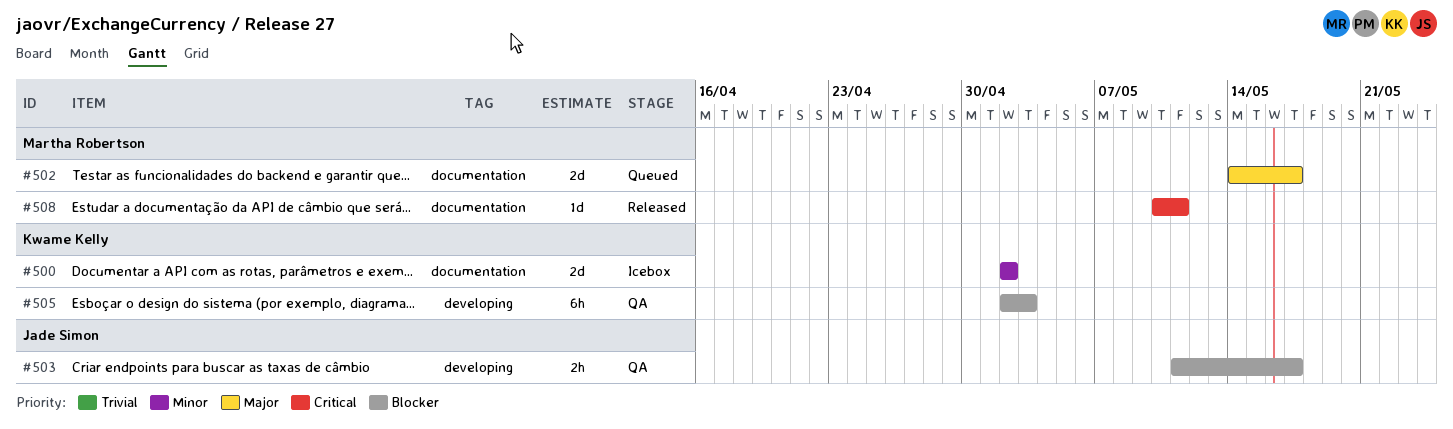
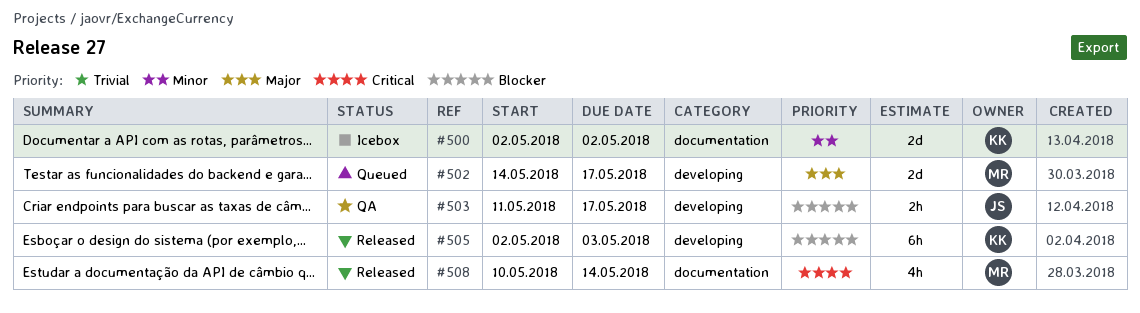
#502, label: documentation -> developing
#505, status: QA -> Released
#508, estimate: 1d -> 4h
#508, due: May 11 -> May 14

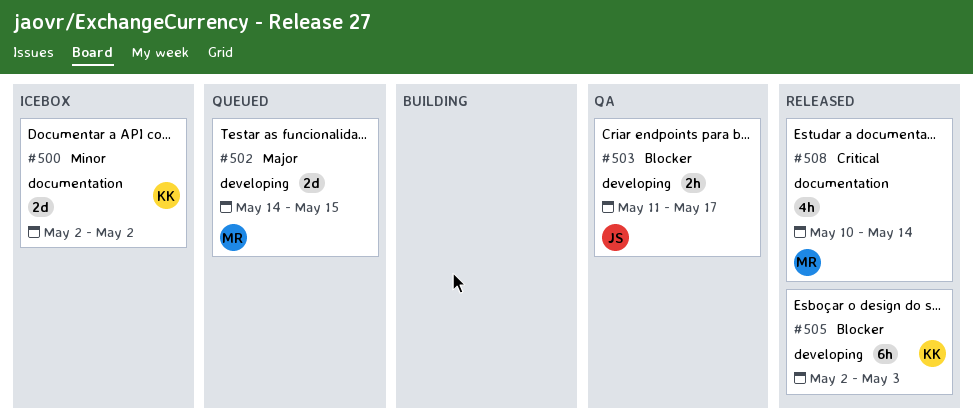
#502, due: May 17 -> May 15

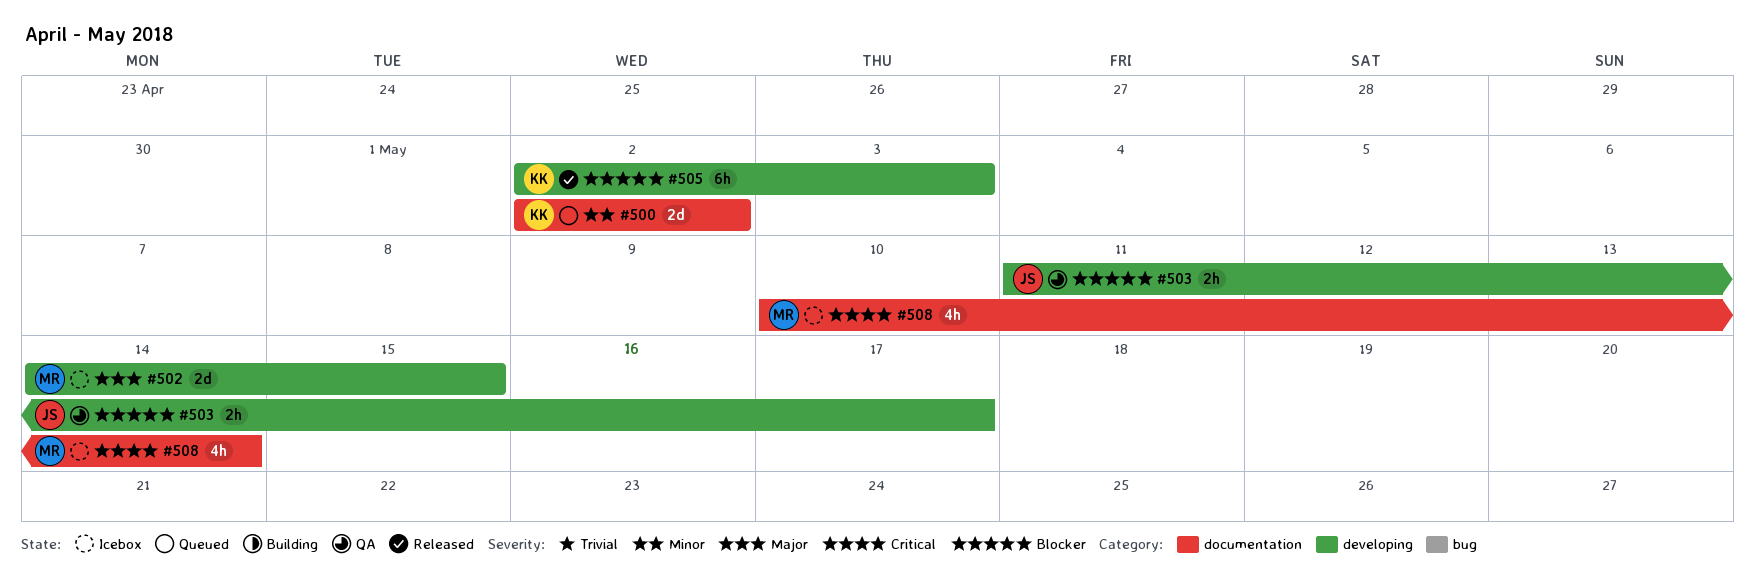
#500, status: Icebox -> Queued
#502, status: Queued -> Icebox
#508, status: Released -> Icebox

